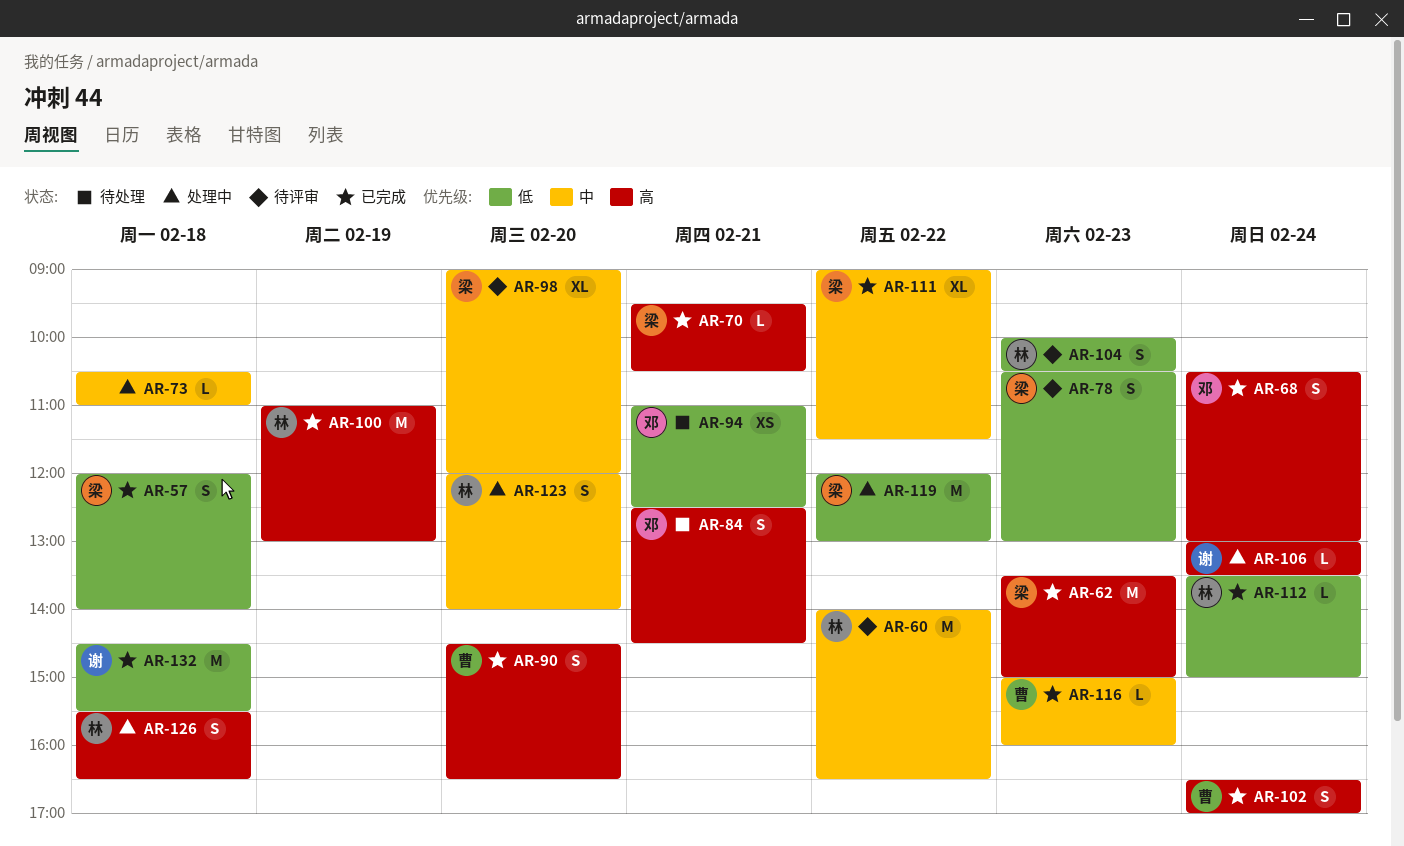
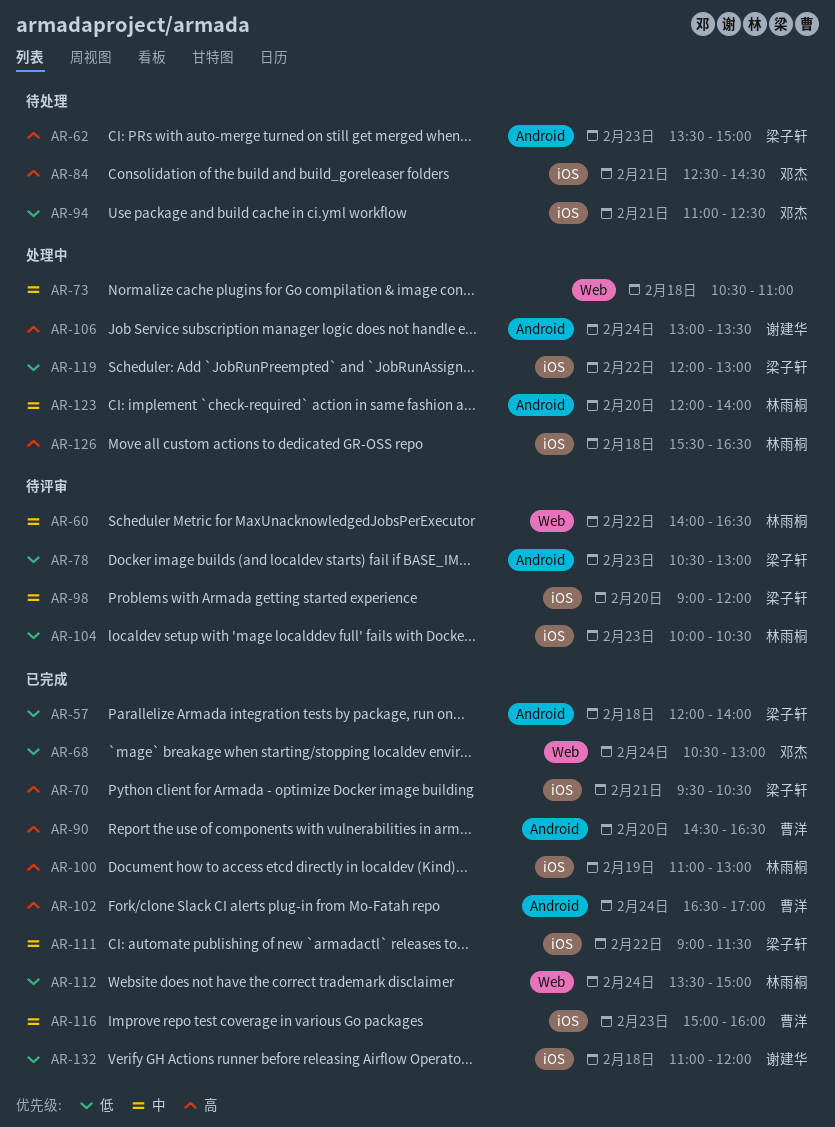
AR-62, status: 已完成 -> 待处理
AR-68, priority: 高 -> 低
AR-132, begins: 14:30 -> 11:00
AR-132, ends: 15:30 -> 12:00

